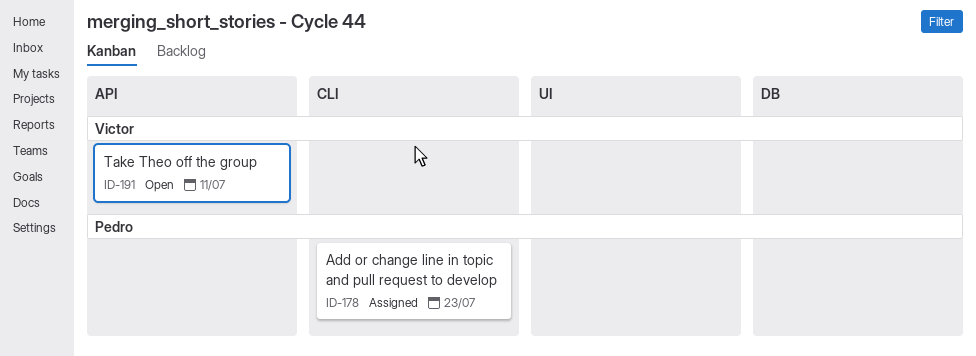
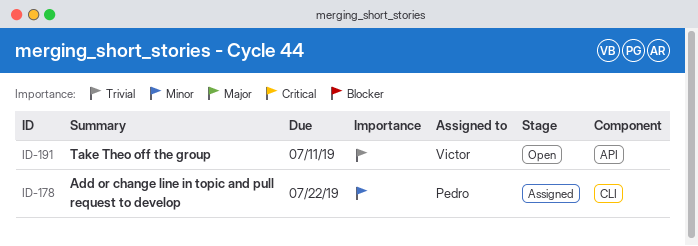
ID-178, due: Jul 23 -> Jul 22

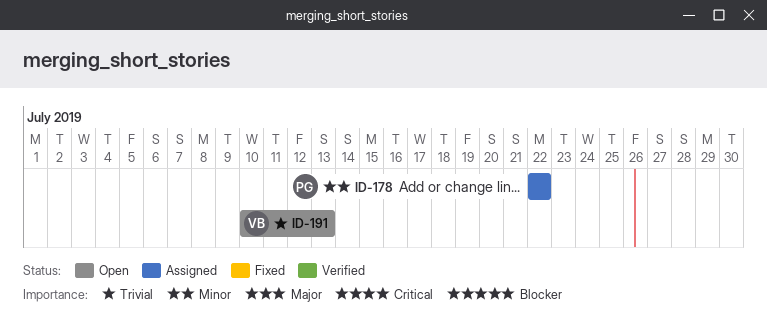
ID-191, due: Jul 11 -> Jul 13

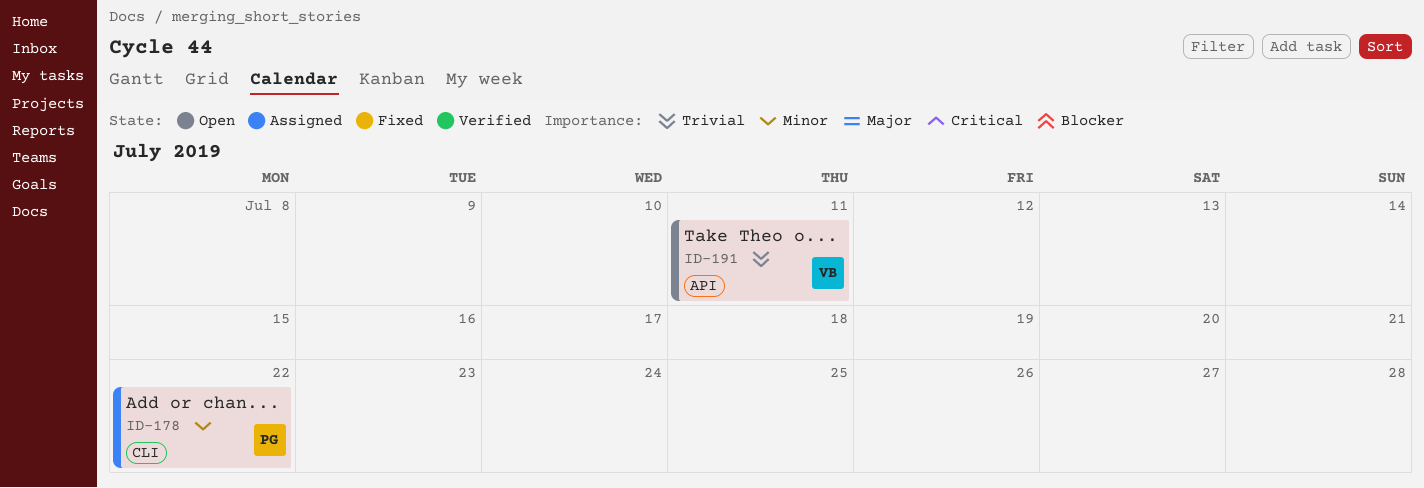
ID-191, due: Jul 13 -> Jul 11

